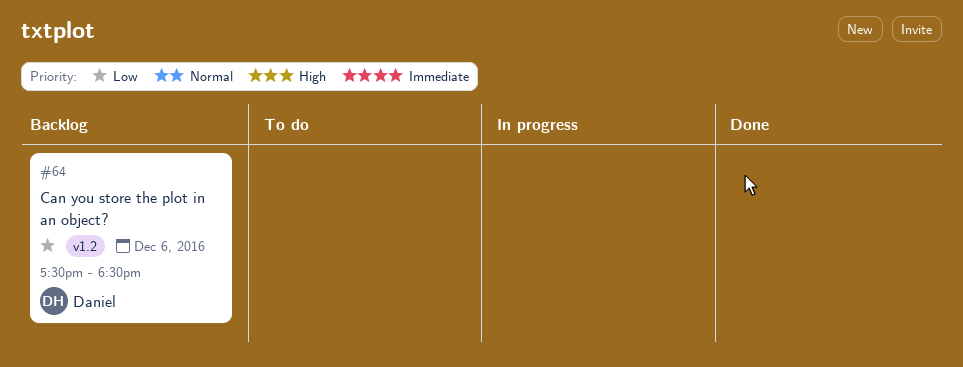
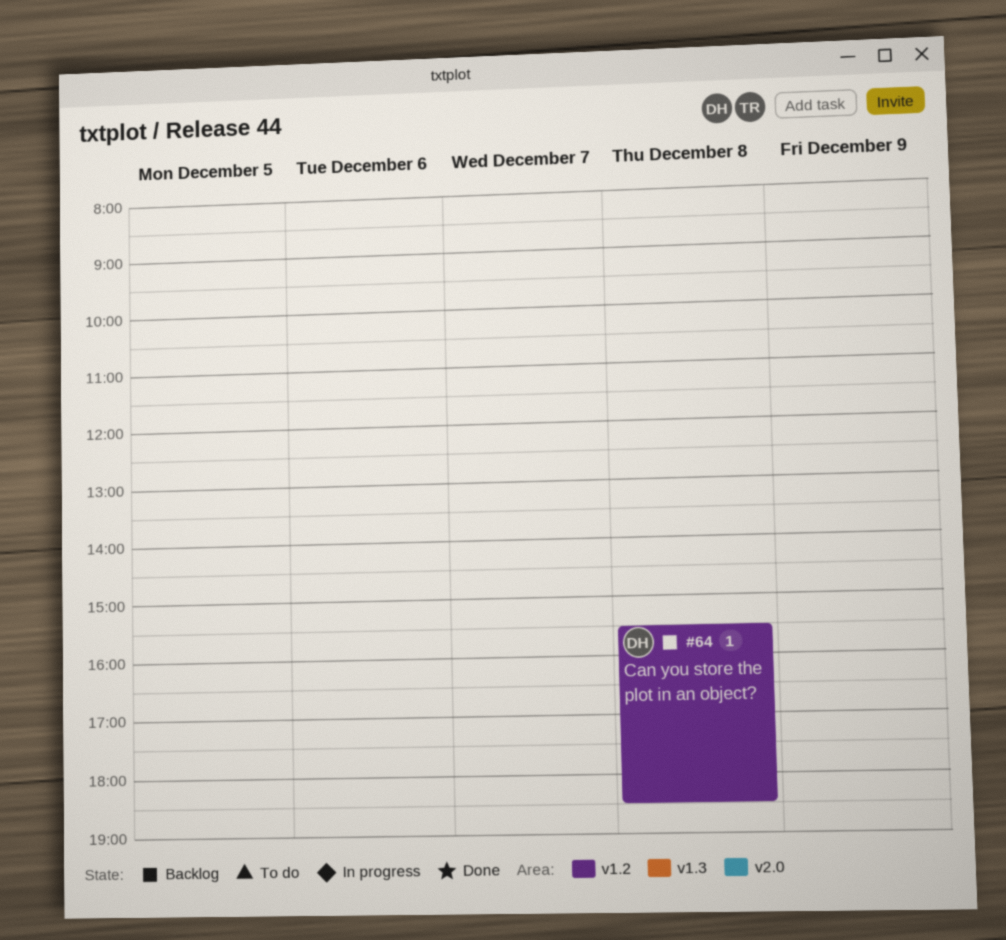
#64, day: Dec 6 -> Dec 8
#64, begins: 17:30 -> 15:30

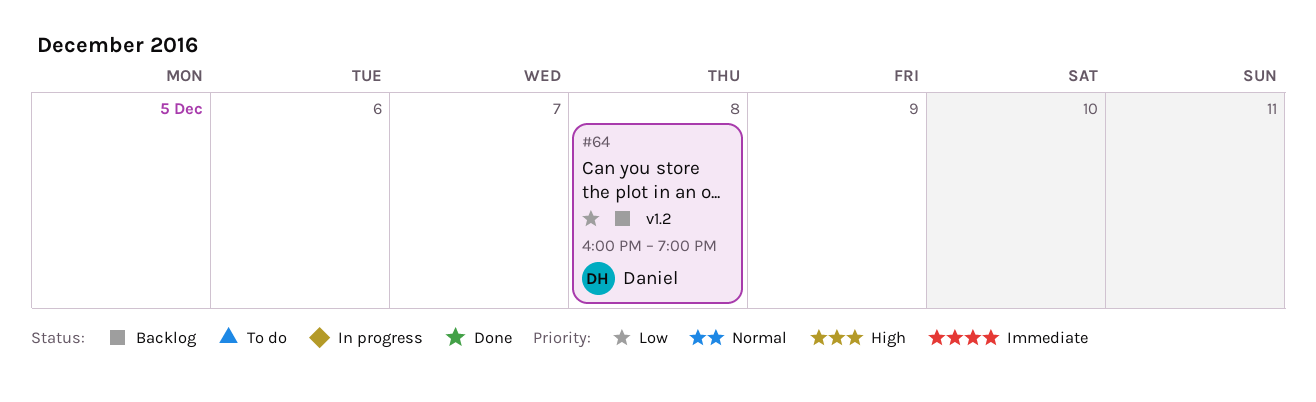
#64, begins: 15:30 -> 16:00
#64, ends: 18:30 -> 19:00

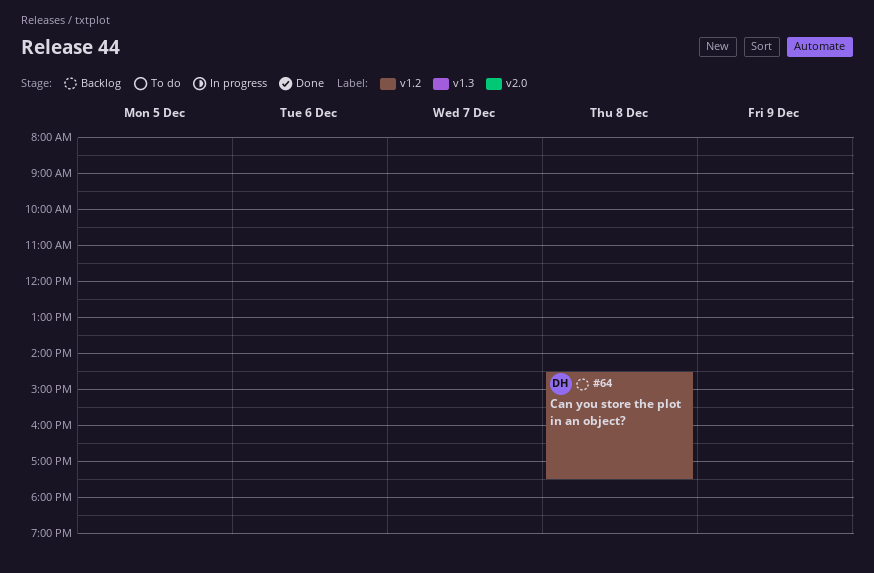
#64, begins: 16:00 -> 14:30
#64, ends: 19:00 -> 17:30

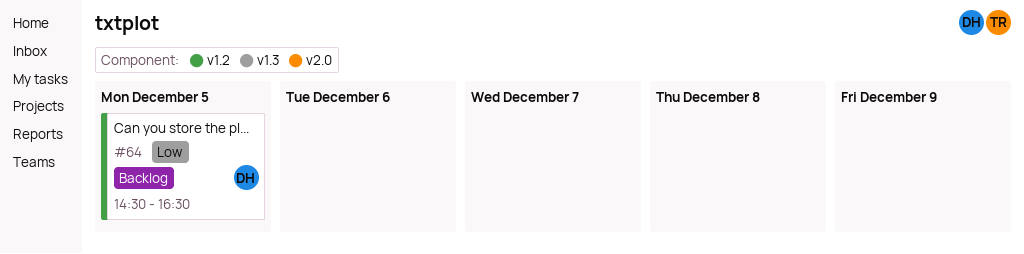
#64, day: Dec 8 -> Dec 5
#64, ends: 17:30 -> 16:30

